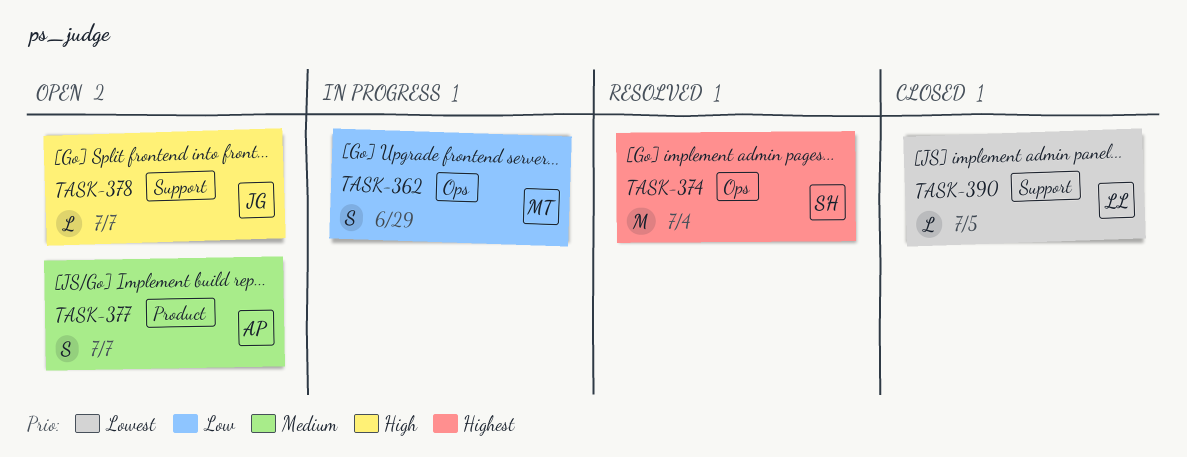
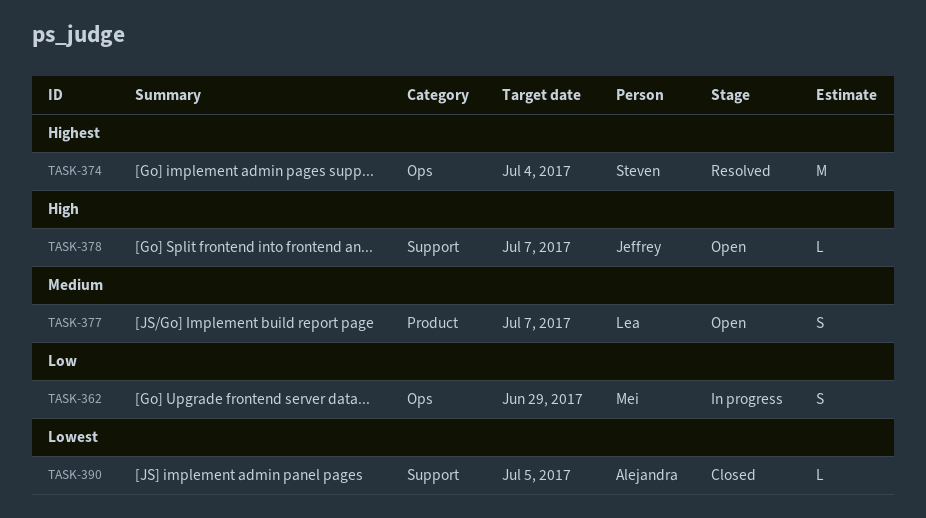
TASK-377, owner: Alejandra -> Lea
TASK-390, owner: Lea -> Alejandra

